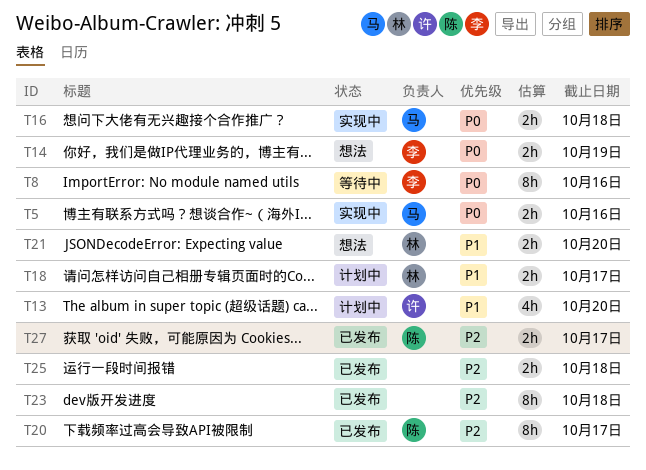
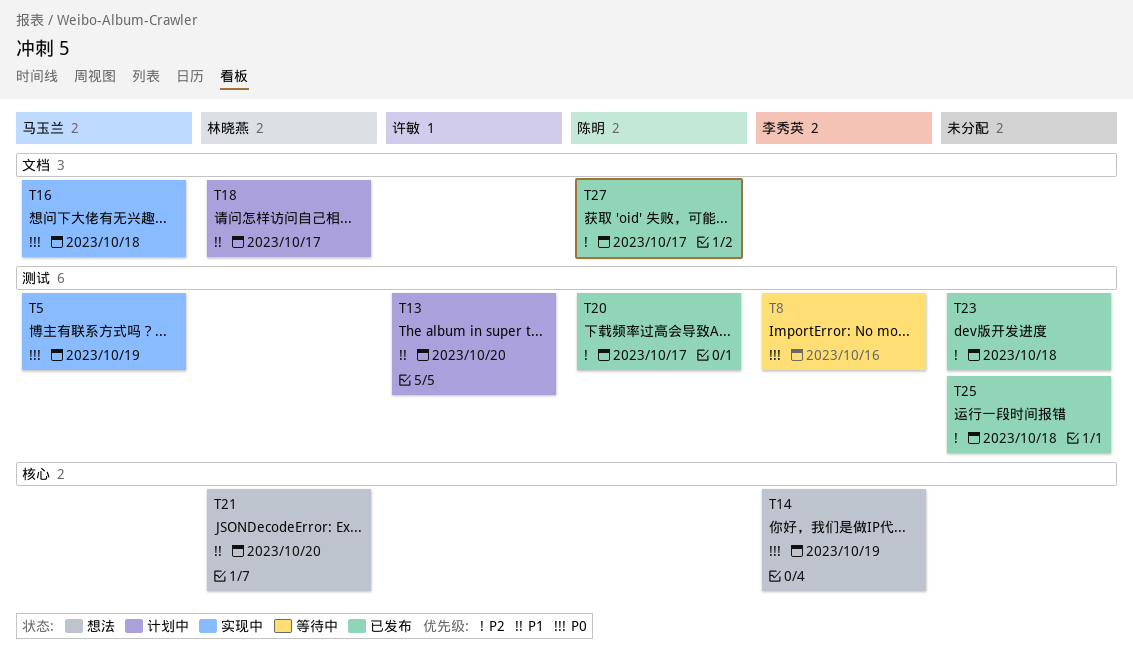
T5, due: Oct 16 -> Oct 19

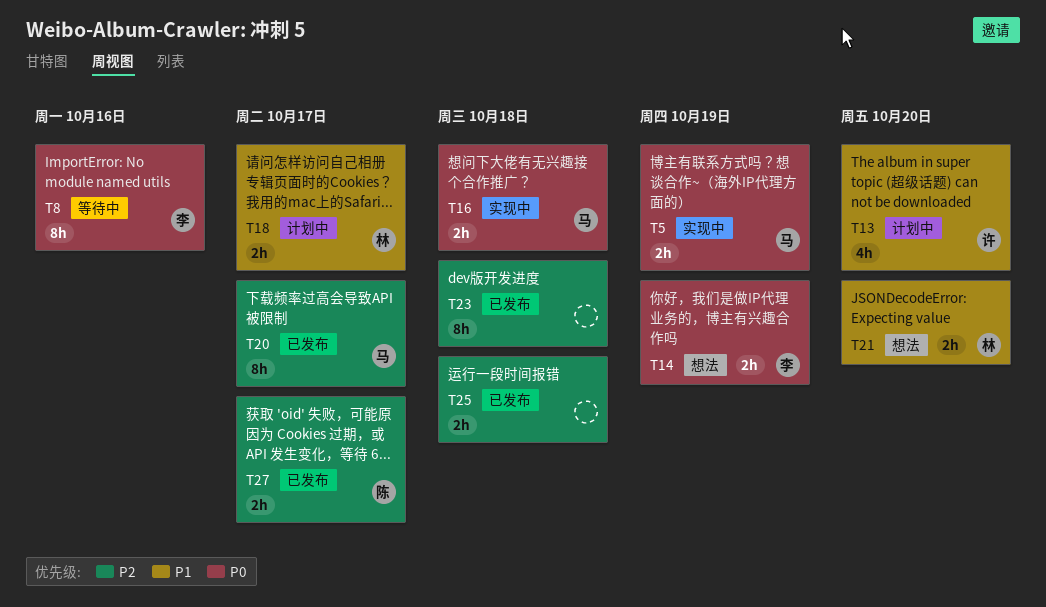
T20, owner: 陈明 -> 马玉兰

